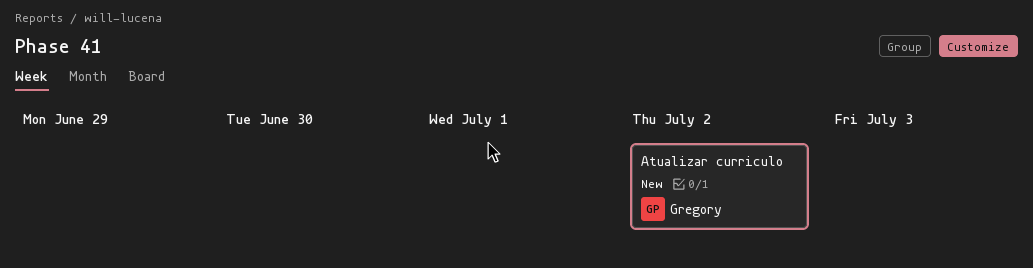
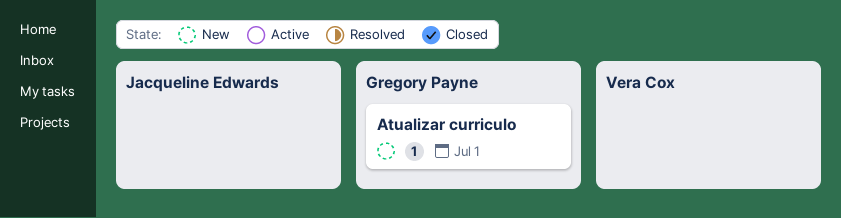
Atualizar curriculo, due: Jul 2 -> Jul 1

